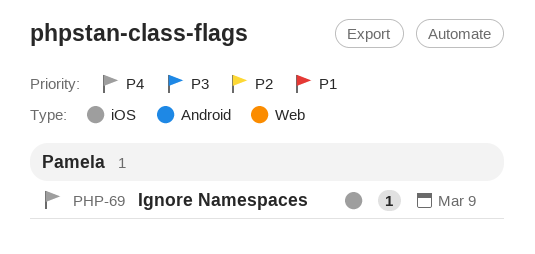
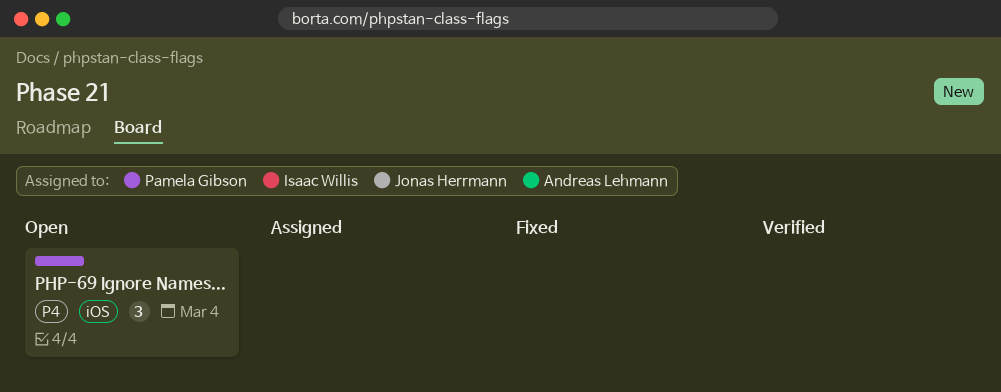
PHP-69, estimate: 1 -> 3
PHP-69, due: Mar 9 -> Mar 4

